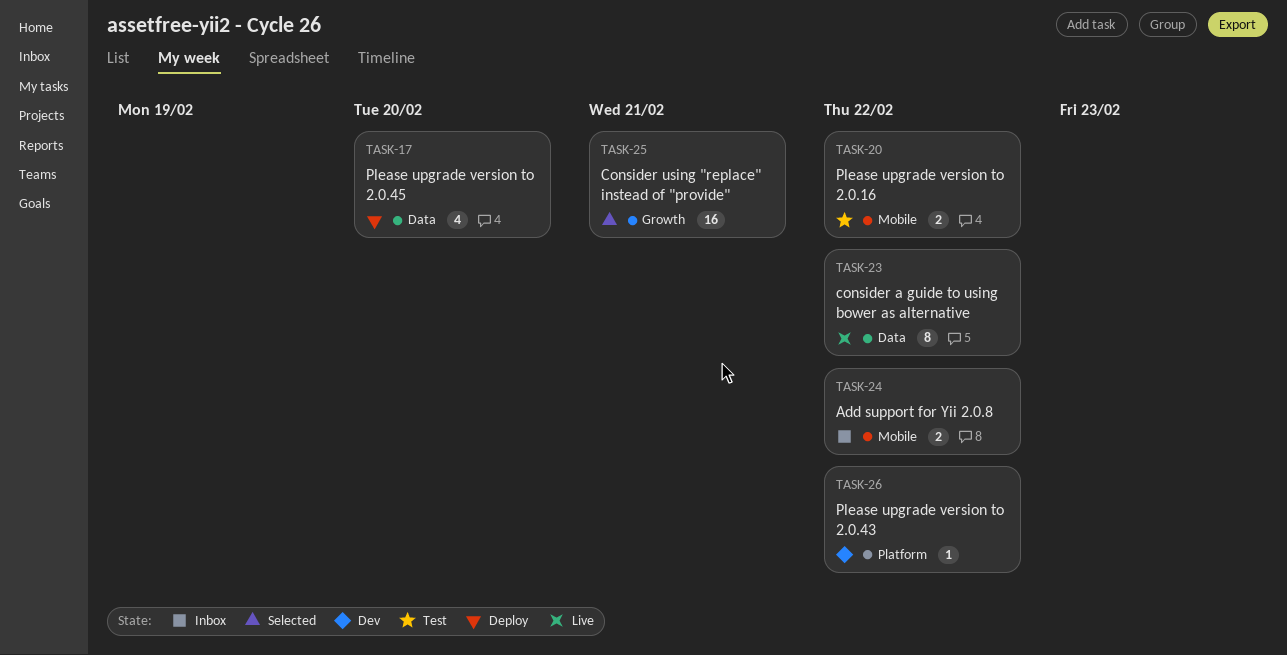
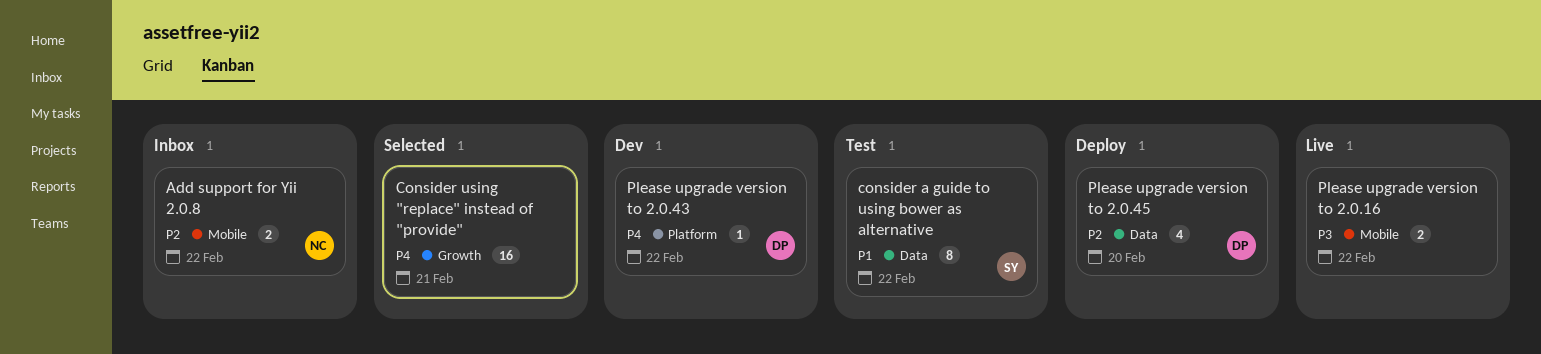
consider a guide to using bower as alternative, status: Live -> Test
Please upgrade version to 2.0.16, status: Test -> Live

